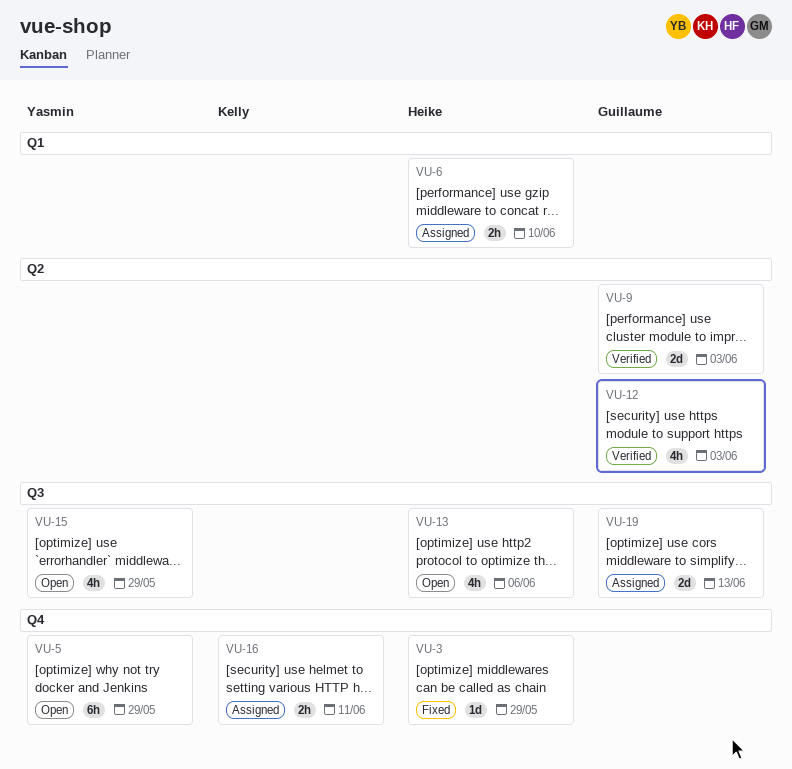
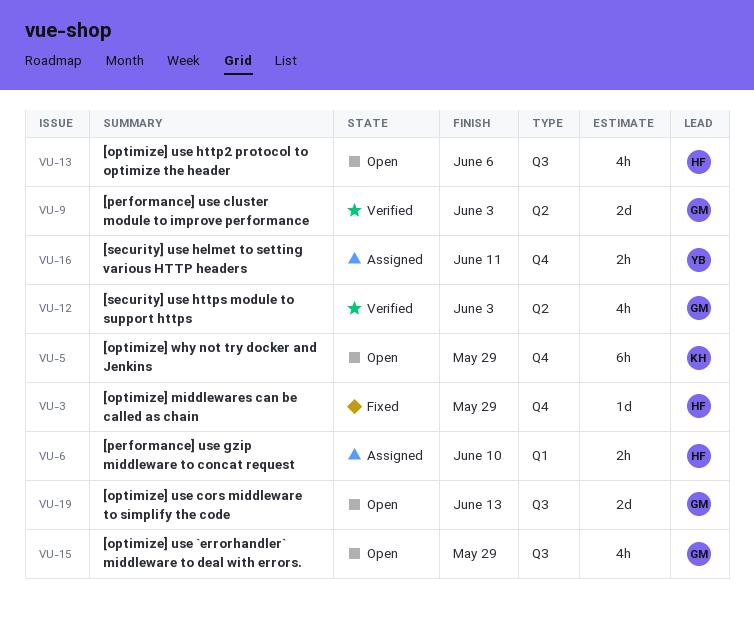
VU-5, owner: Yasmin -> Kelly
VU-15, owner: Yasmin -> Guillaume
VU-16, owner: Kelly -> Yasmin
VU-19, status: Assigned -> Open

